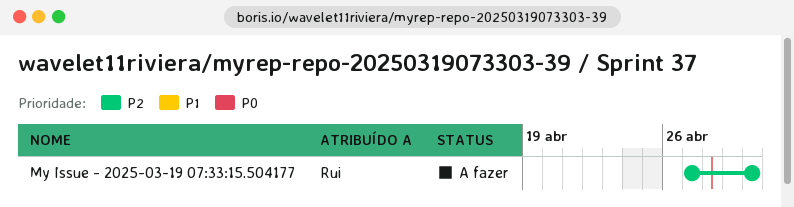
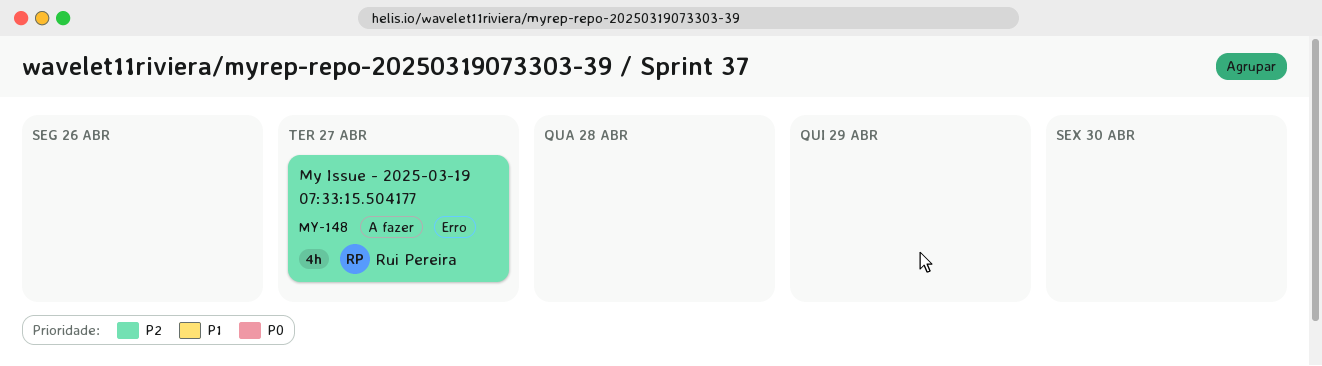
My Issue - 2025-03-19 07:33:15.504177, due: Apr 30 -> Apr 27

